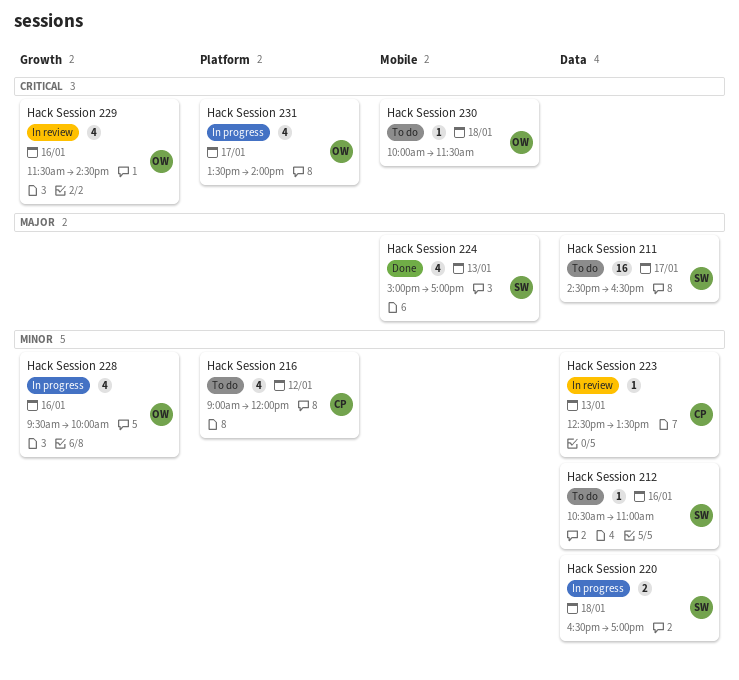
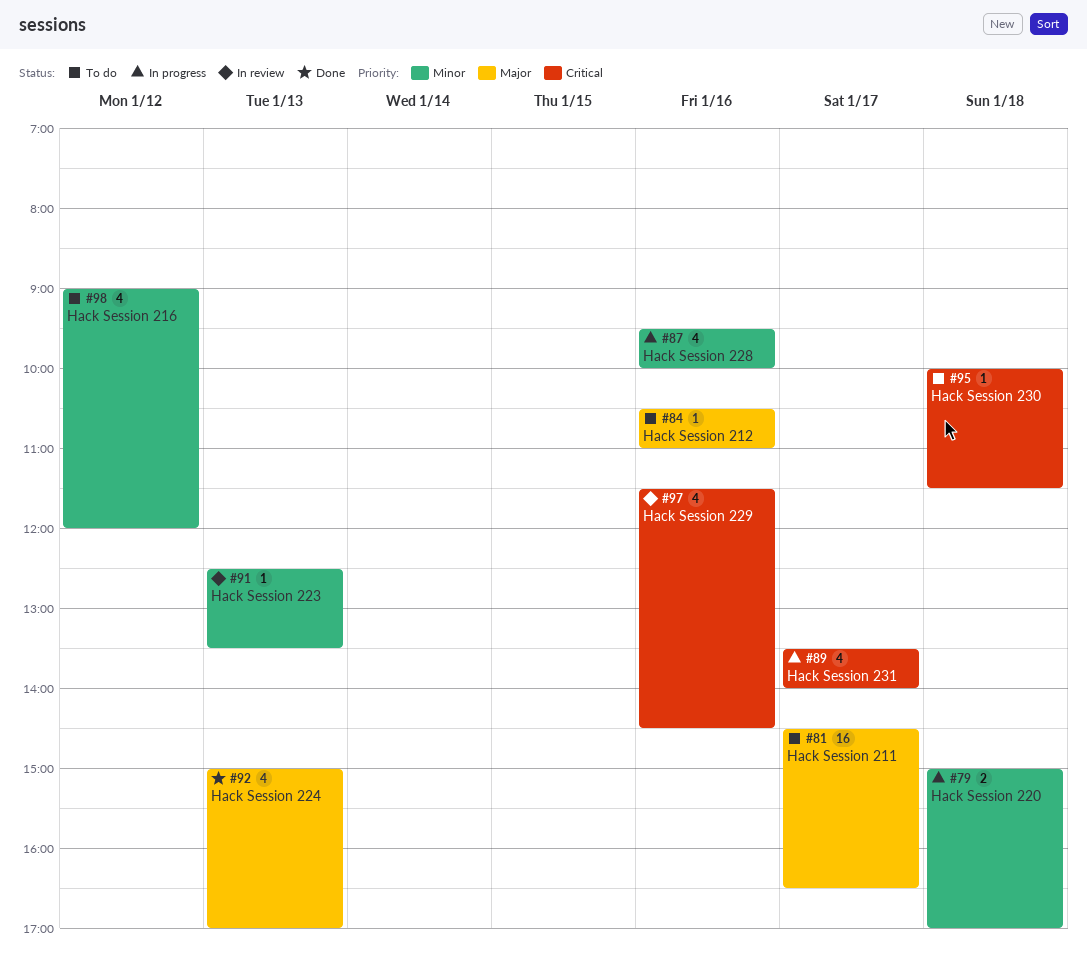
Hack Session 212, priority: Minor -> Major
Hack Session 220, begins: 16:30 -> 15:00

